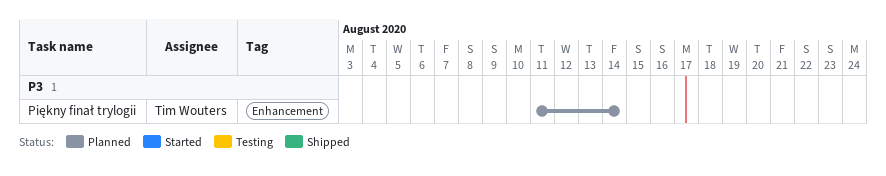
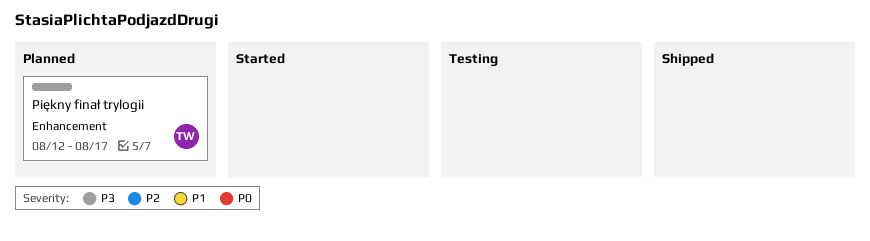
Piękny finał trylogii, start: Aug 11 -> Aug 12
Piękny finał trylogii, due: Aug 14 -> Aug 17

